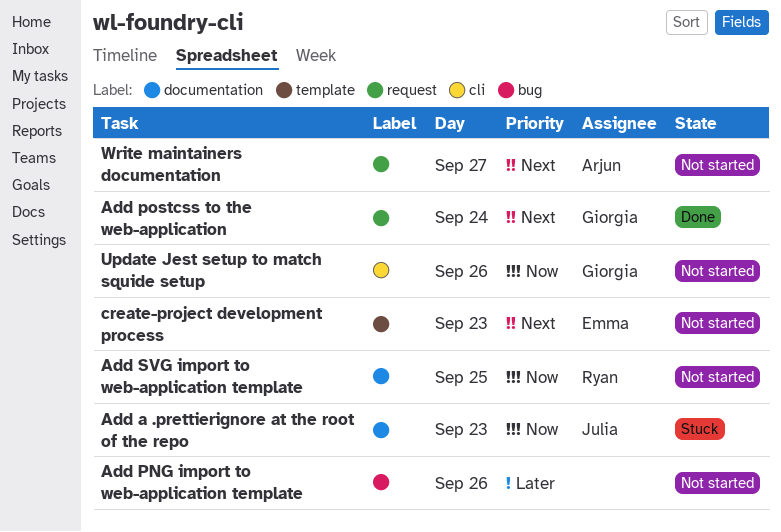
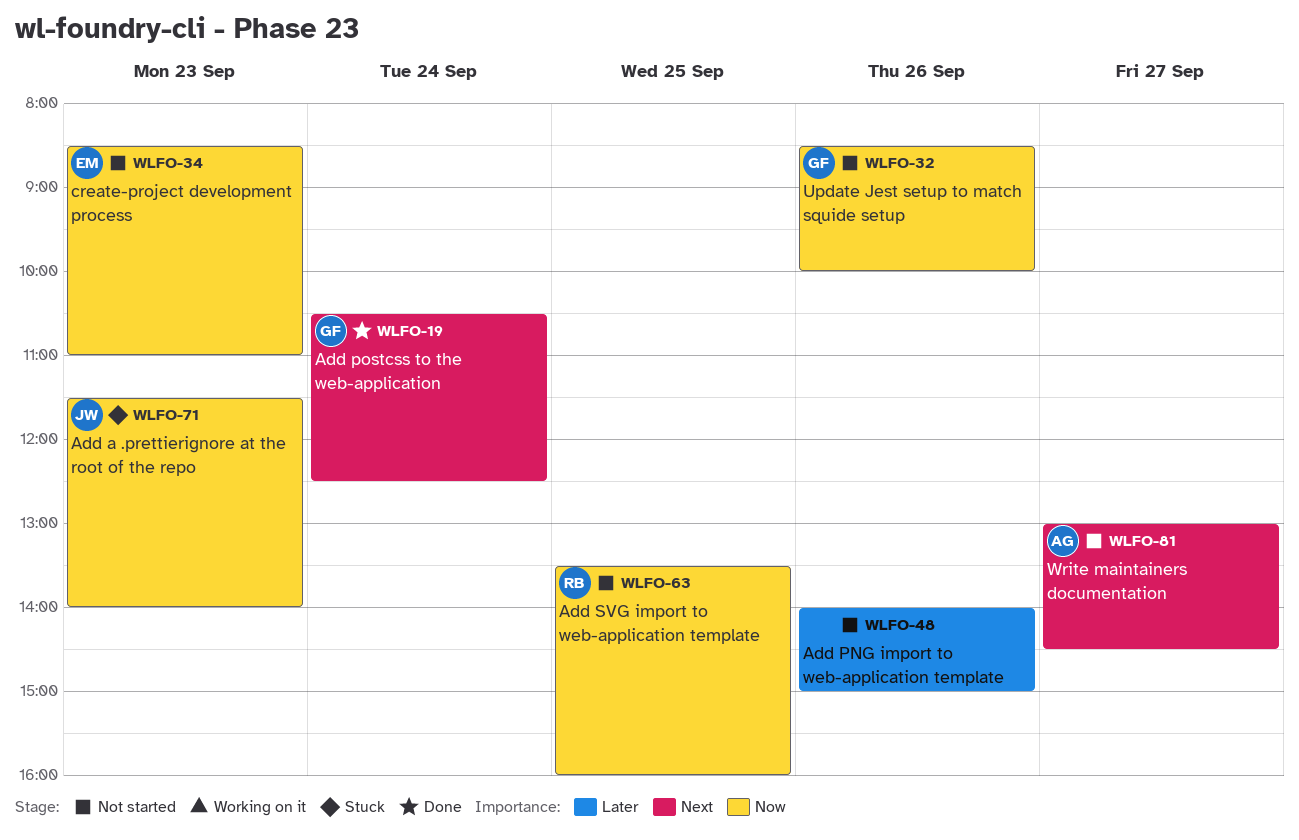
create-project development process, priority: Next -> Now

